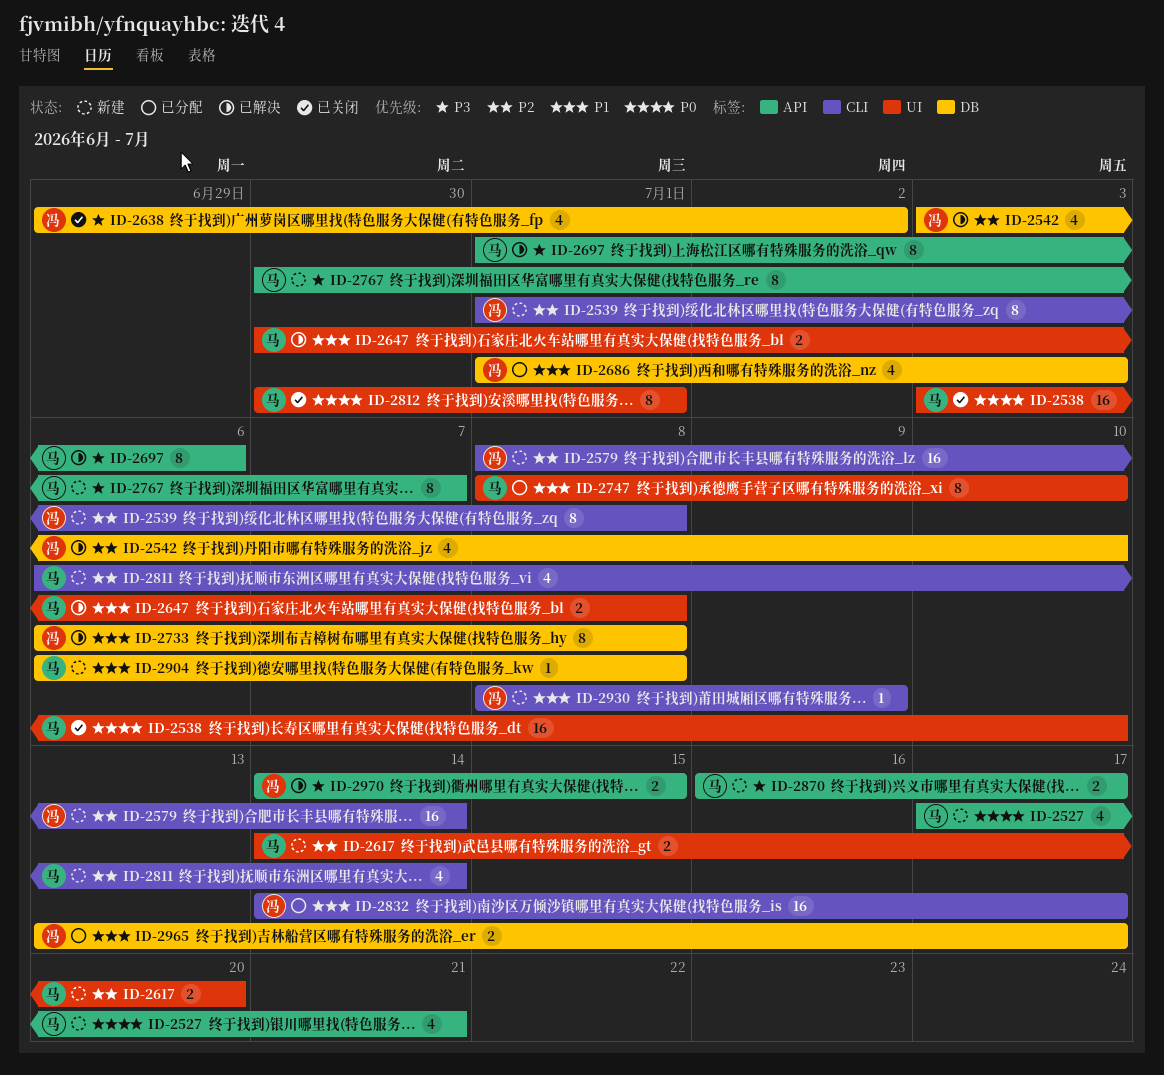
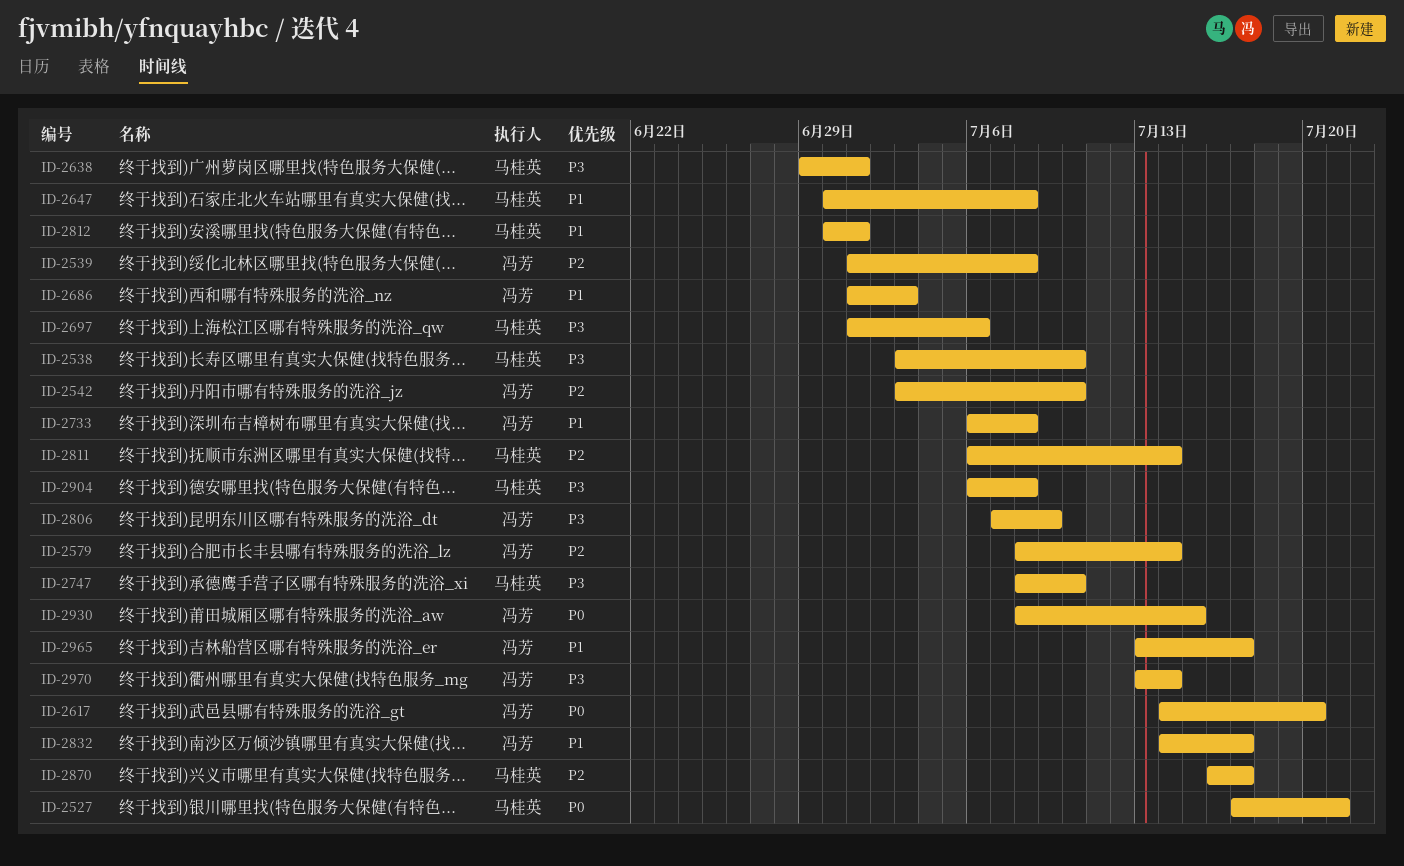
ID-2538, priority: P0 -> P3
ID-2617, owner: 马桂英 -> 冯芳
ID-2617, priority: P2 -> P0
ID-2638, owner: 冯芳 -> 马桂英
ID-2638, due: Jul 2 -> Jul 1
ID-2747, priority: P1 -> P3
ID-2767: present -> none
ID-2806: none -> present
ID-2812, priority: P0 -> P1
ID-2870, priority: P3 -> P2
ID-2904, priority: P1 -> P3
ID-2930, priority: P1 -> P0
ID-2930, due: Jul 9 -> Jul 15
ID-2970, start: Jul 14 -> Jul 13
ID-2970, due: Jul 15 -> Jul 14

